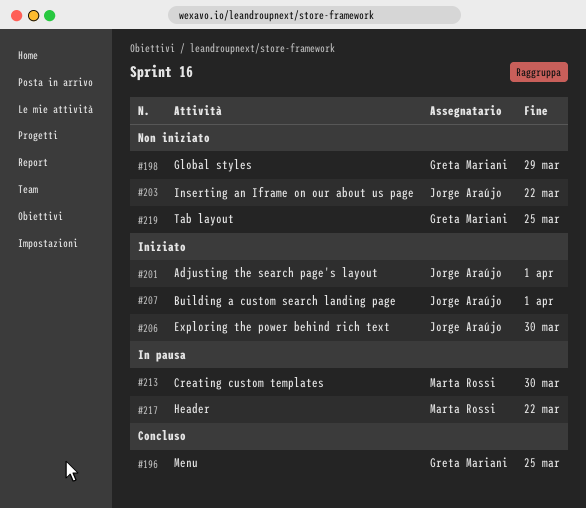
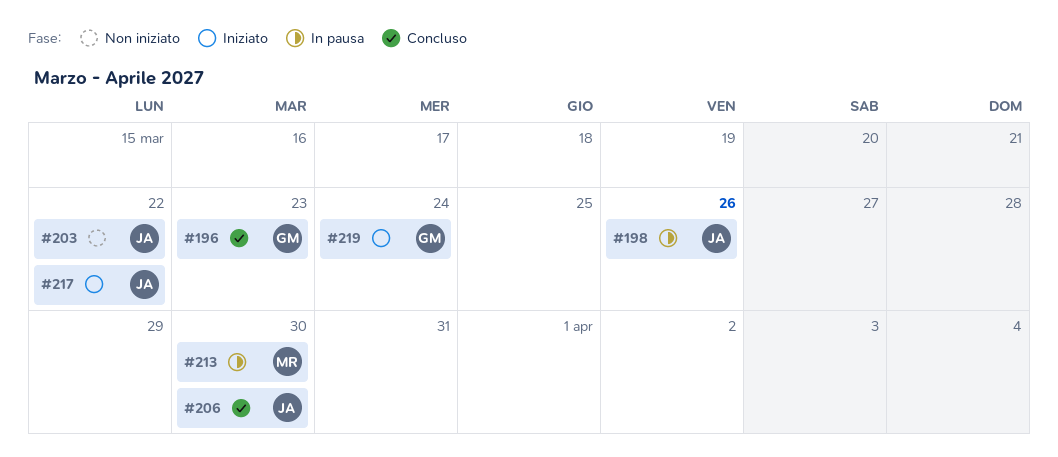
#196, due: Mar 25 -> Mar 23
#198, status: Non iniziato -> In pausa
#198, owner: Greta Mariani -> Jorge Araújo
#198, due: Mar 29 -> Mar 26
#201: present -> none
#206, status: Iniziato -> Concluso
#207: present -> none
#217, status: In pausa -> Iniziato
#217, owner: Marta Rossi -> Jorge Araújo
#219, status: Non iniziato -> Iniziato
#219, due: Mar 25 -> Mar 24

